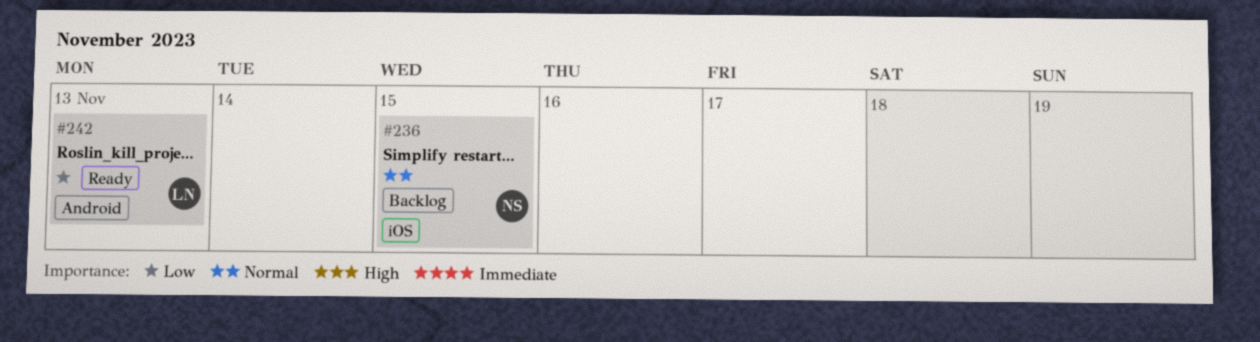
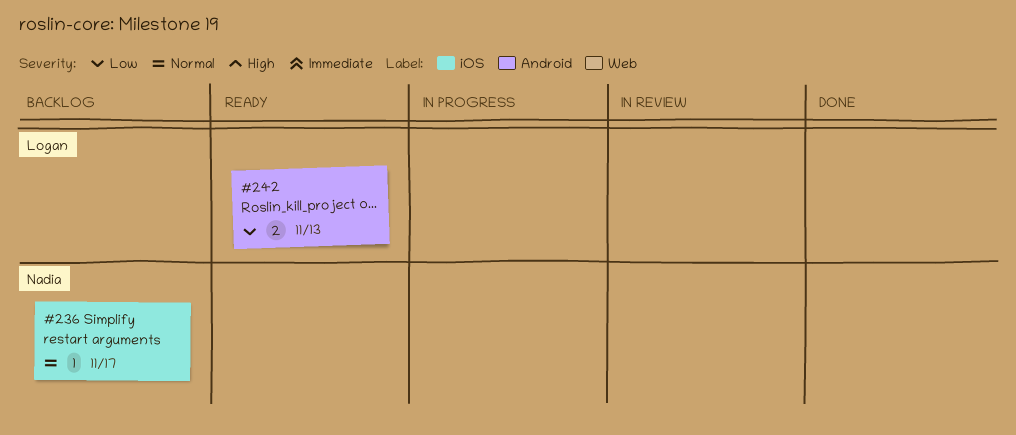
#236, due: Nov 15 -> Nov 17

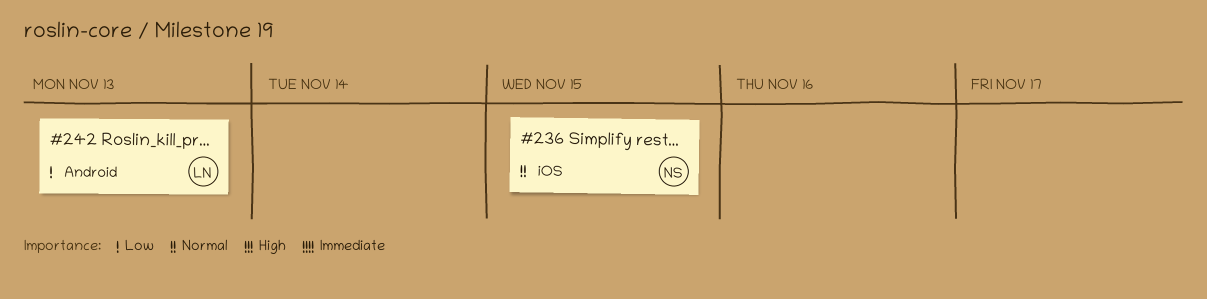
#236, due: Nov 17 -> Nov 15

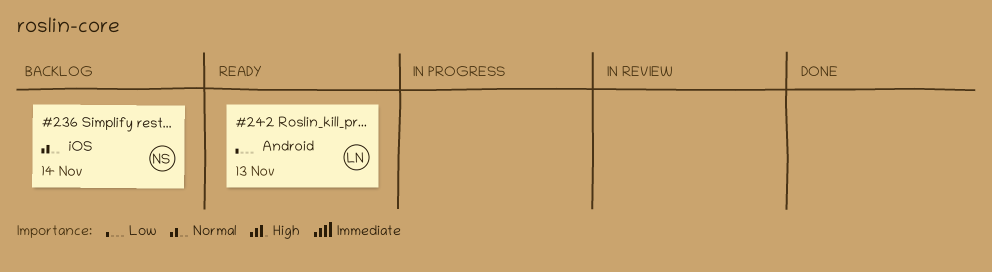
#236, due: Nov 15 -> Nov 14

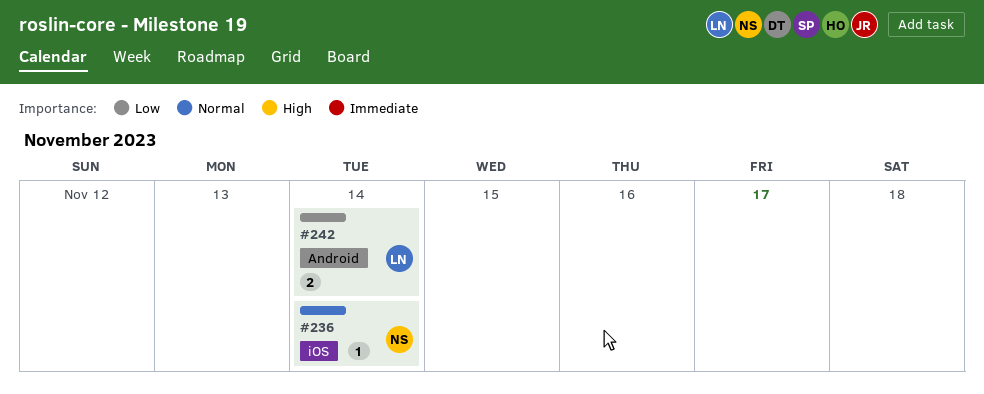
#242, due: Nov 13 -> Nov 14

